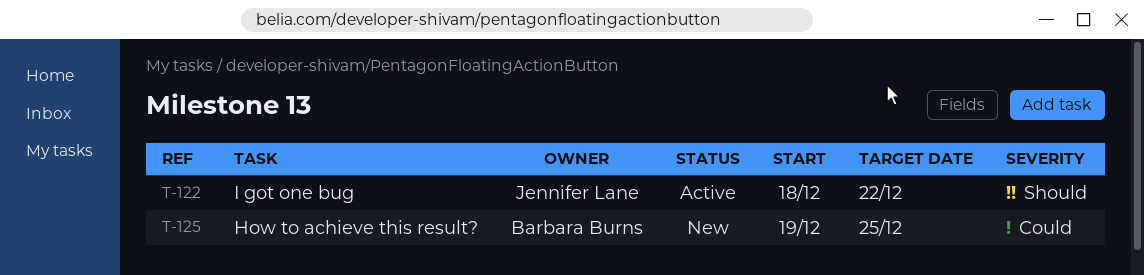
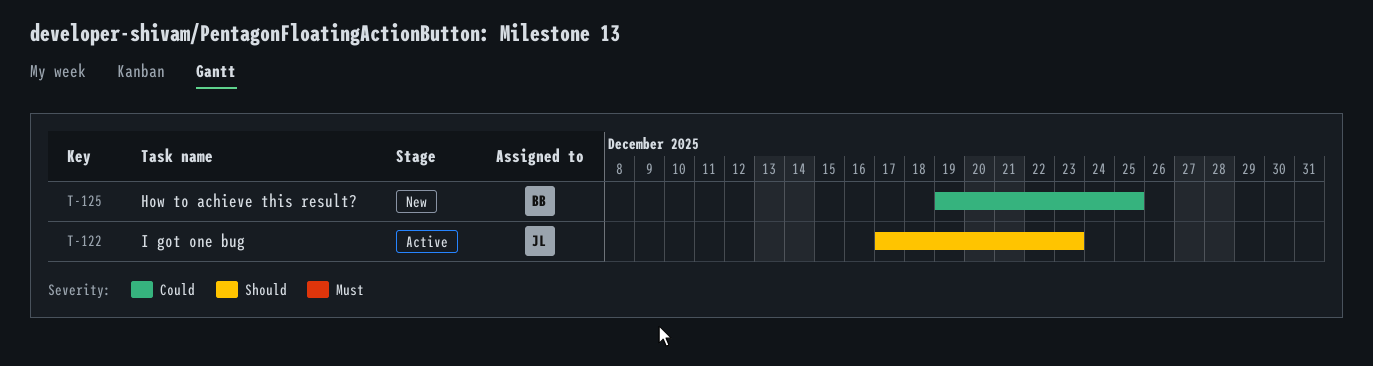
T-122, start: Dec 18 -> Dec 17
T-122, due: Dec 22 -> Dec 23

